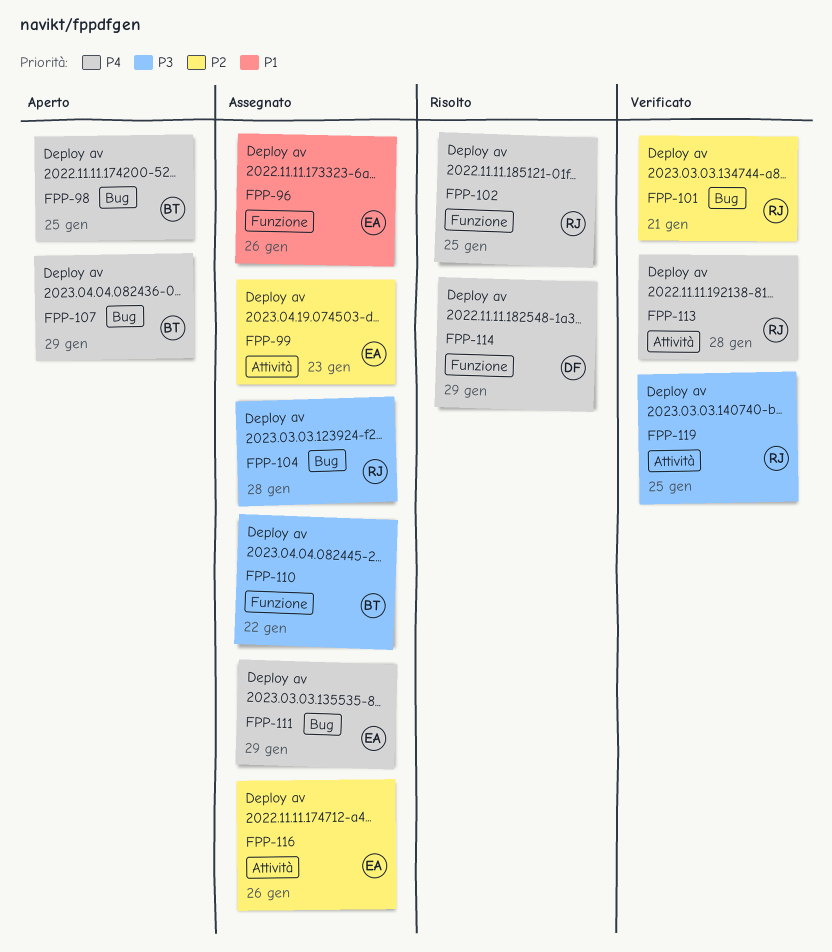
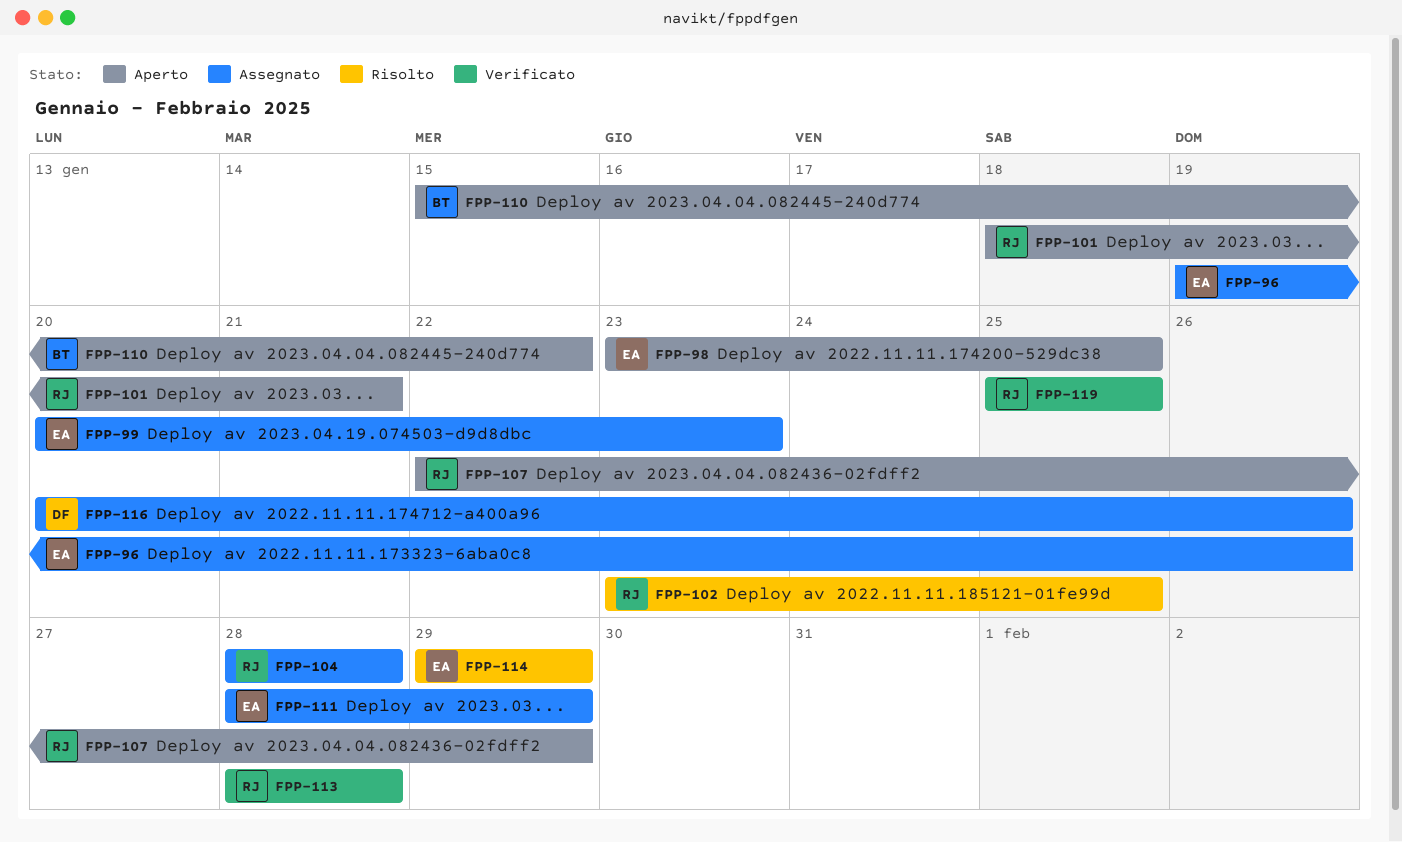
FPP-98, owner: BT -> EA
FPP-101, status: Verificato -> Aperto
FPP-107, owner: BT -> RJ
FPP-110, status: Assegnato -> Aperto
FPP-114, owner: DF -> EA
FPP-116, owner: EA -> DF

